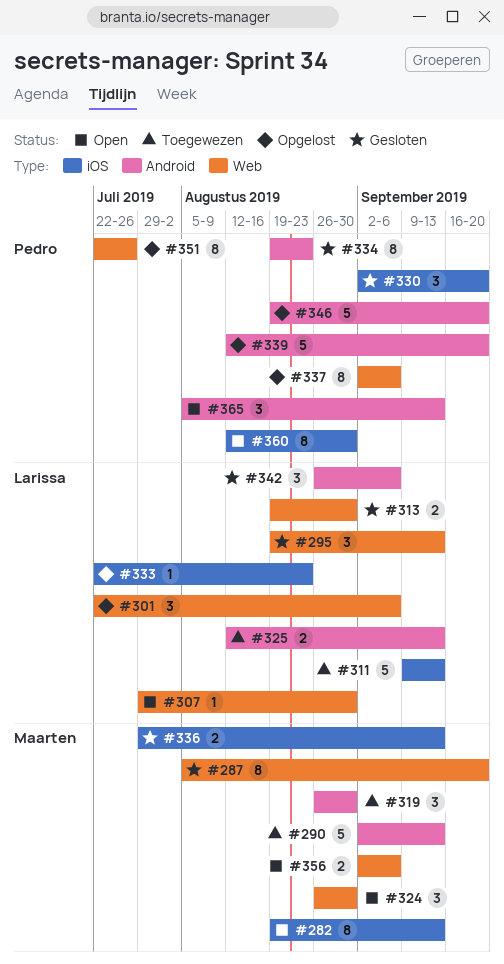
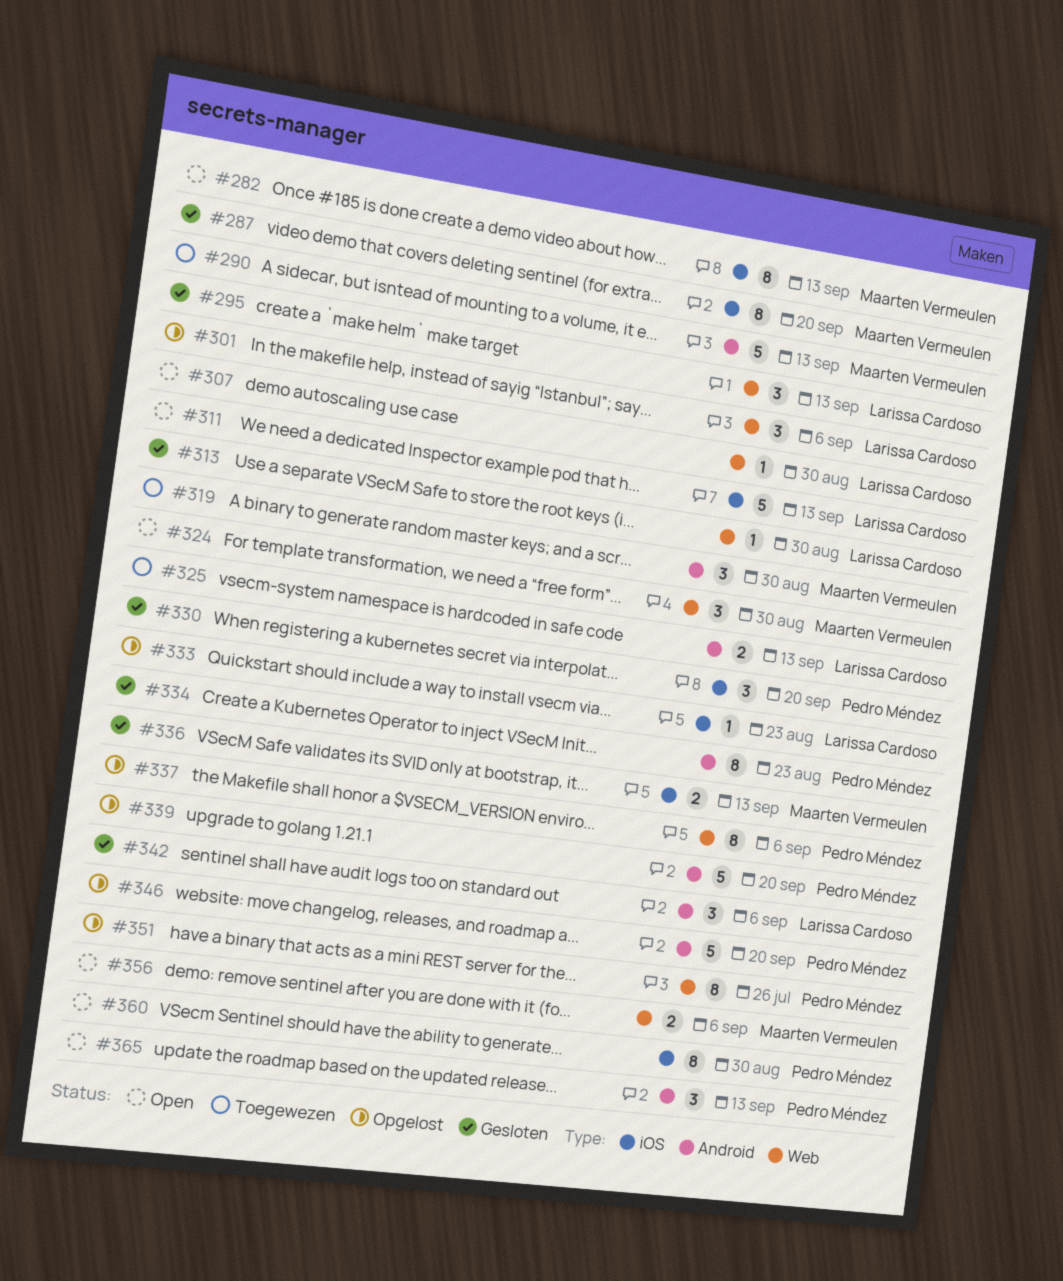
#287, label: Web -> iOS
#311, status: Toegewezen -> Open
#313, estimate: 2 -> 1

